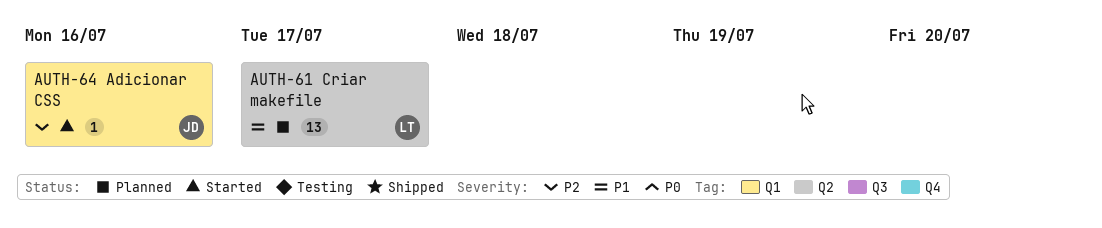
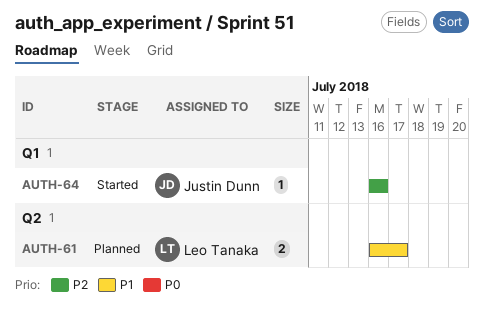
AUTH-61, estimate: 13 -> 2

